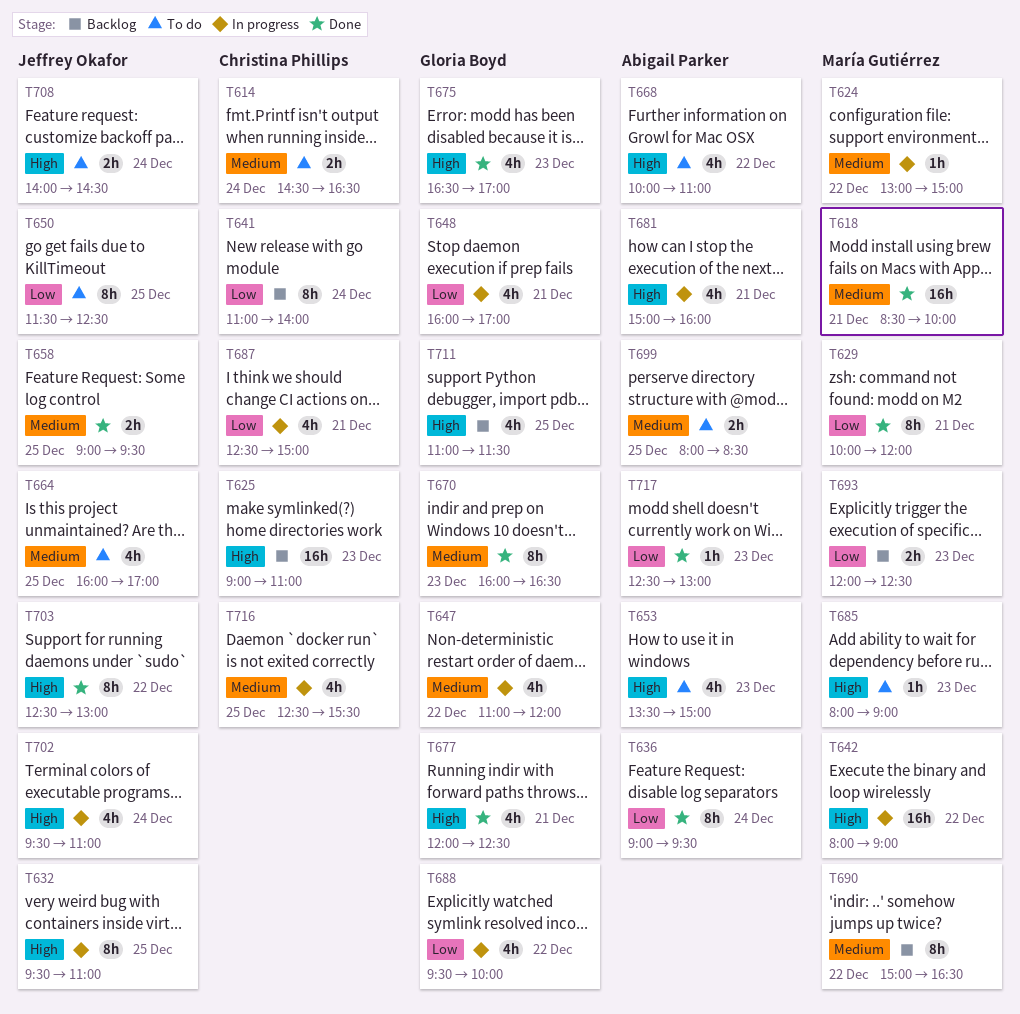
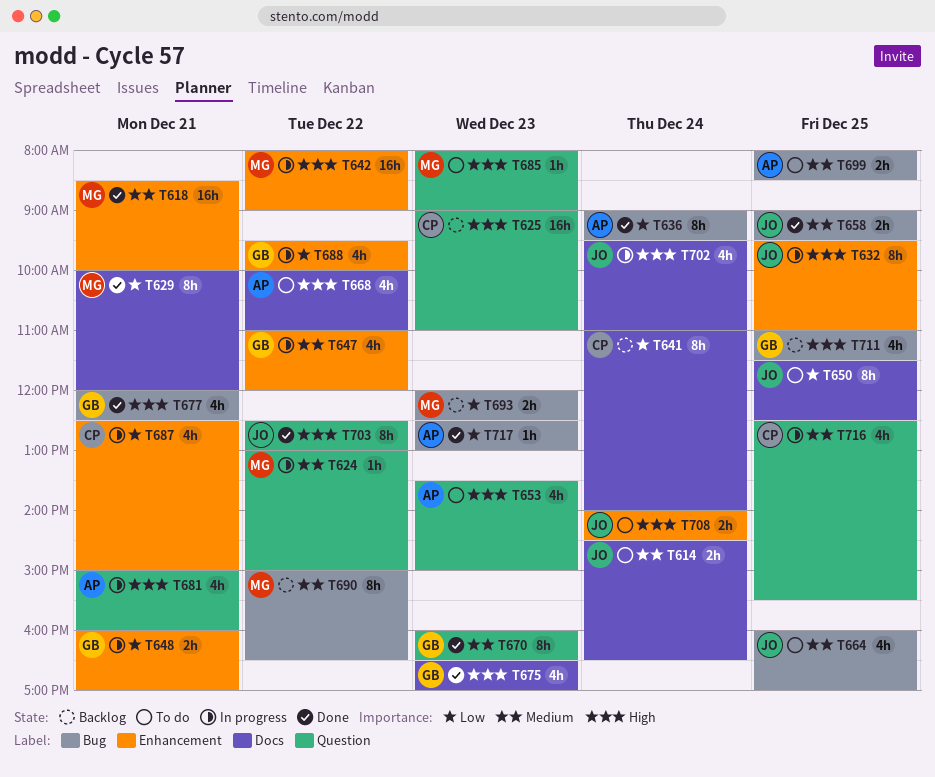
T614, owner: Christina Phillips -> Jeffrey Okafor
T648, estimate: 4h -> 2h

